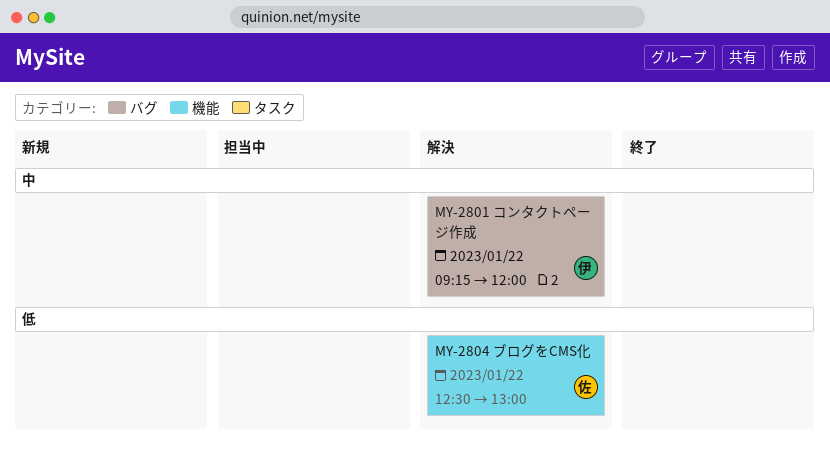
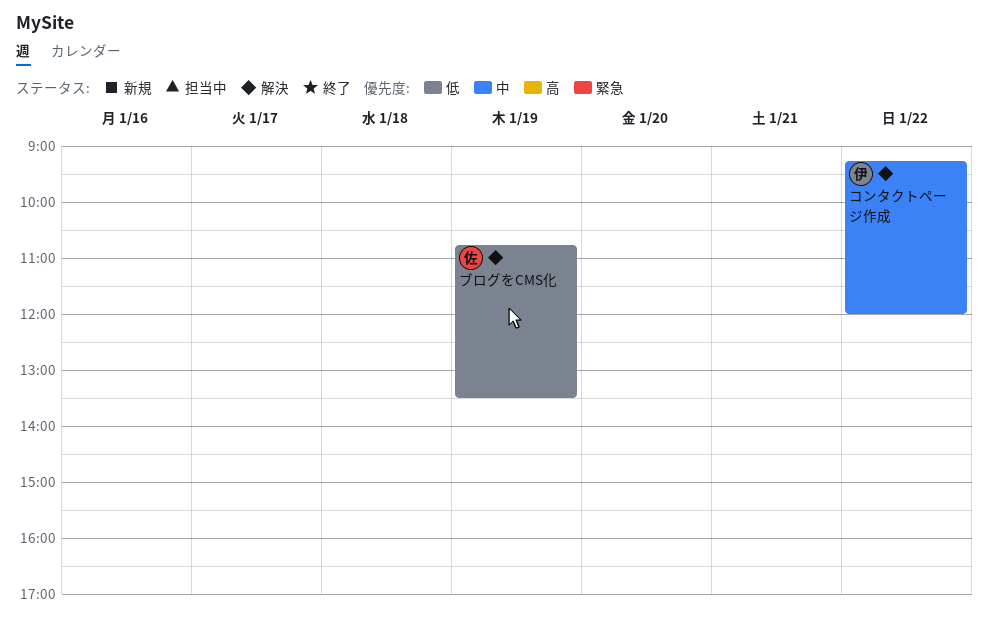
ブログをCMS化, day: Jan 22 -> Jan 19
ブログをCMS化, begins: 12:30 -> 10:45
ブログをCMS化, ends: 13:00 -> 13:30

